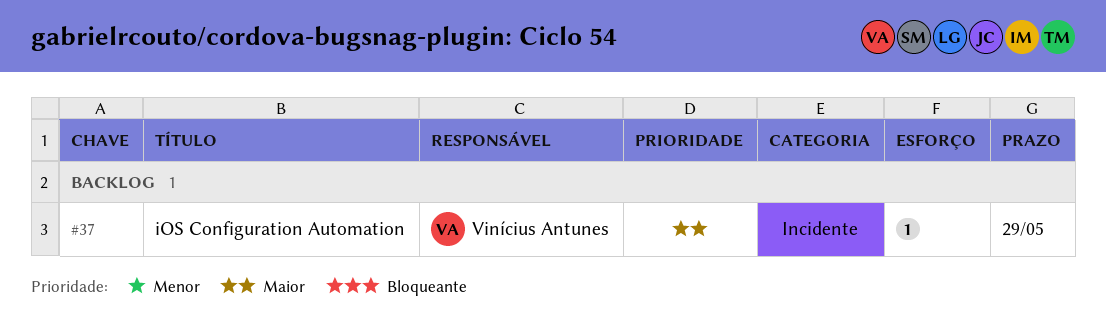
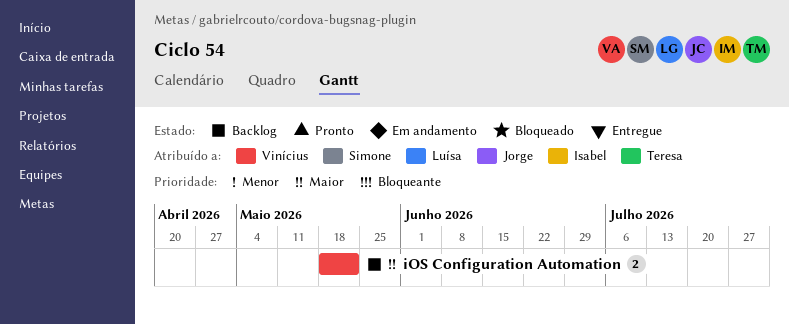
iOS Configuration Automation, estimate: 1 -> 2
iOS Configuration Automation, due: May 29 -> May 22

